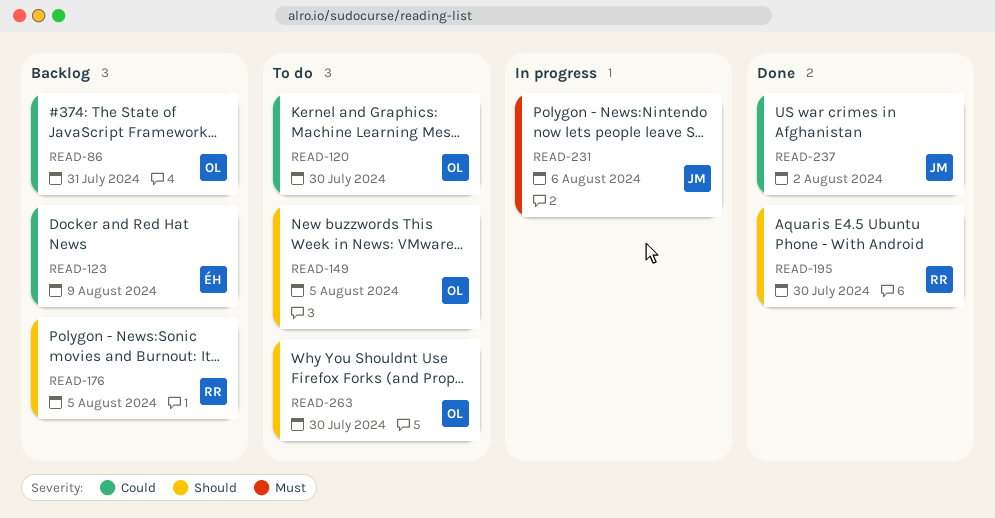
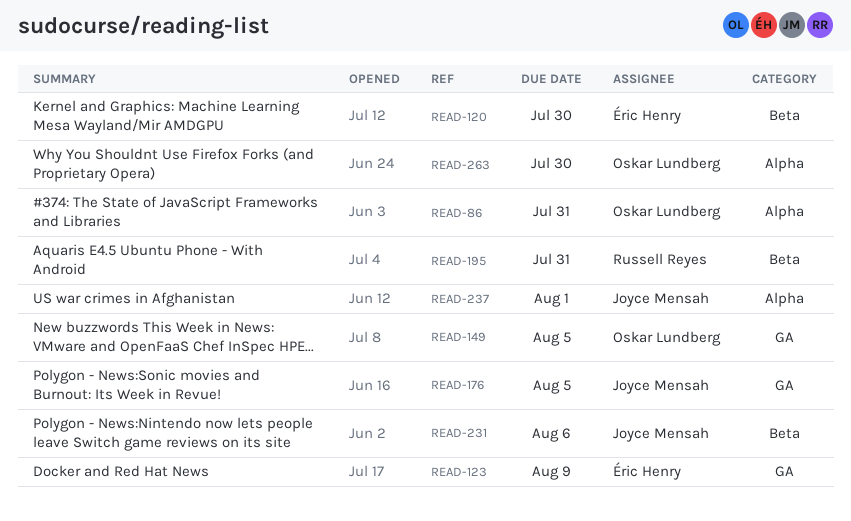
READ-120, owner: Oskar Lundberg -> Éric Henry
READ-176, owner: Russell Reyes -> Joyce Mensah
READ-195, due: Jul 30 -> Jul 31
READ-237, due: Aug 2 -> Aug 1

